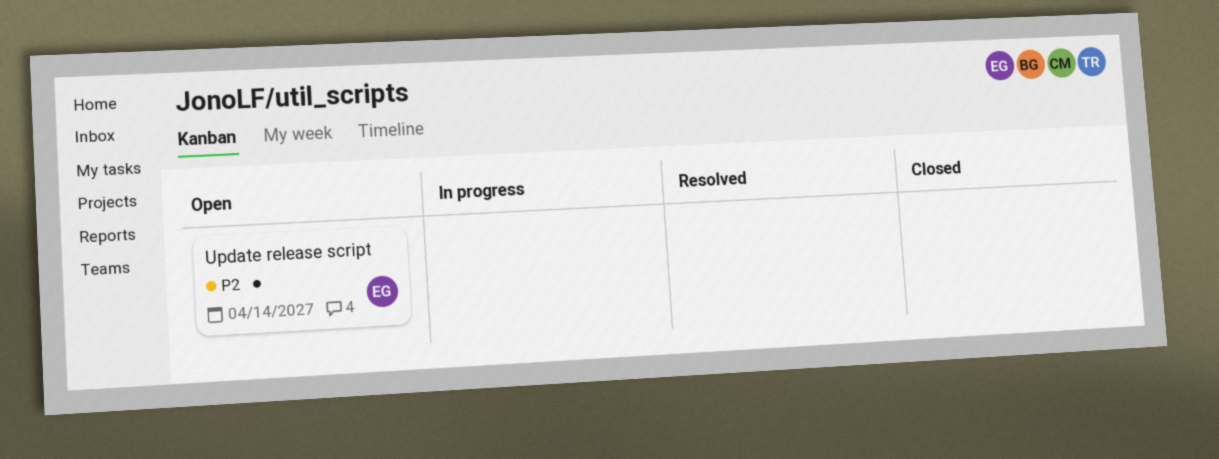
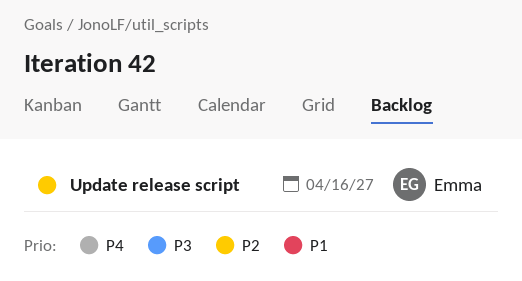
Update release script, due: Apr 14 -> Apr 16

